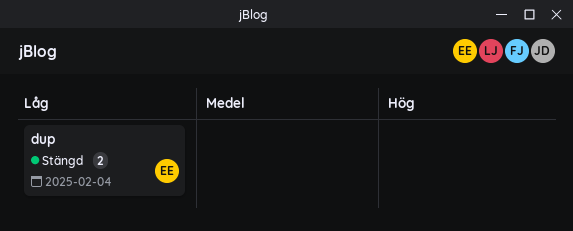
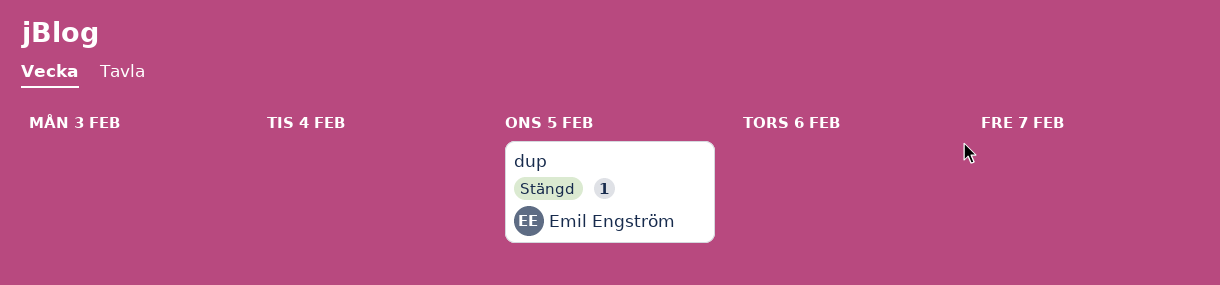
dup, estimate: 2 -> 1
dup, due: Feb 4 -> Feb 5

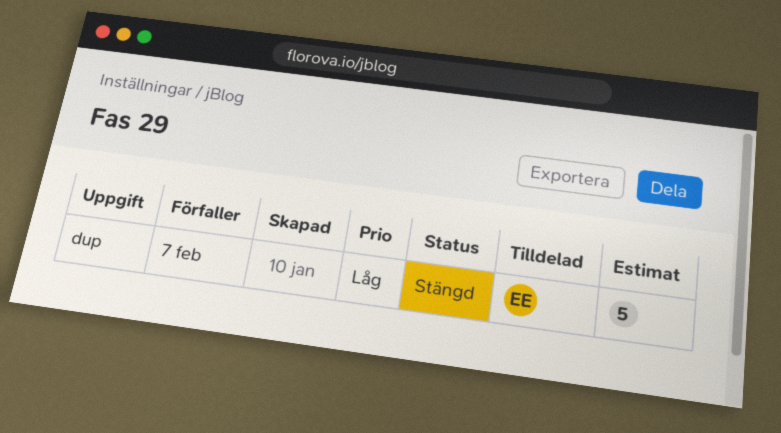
dup, estimate: 1 -> 5
dup, due: Feb 5 -> Feb 7

